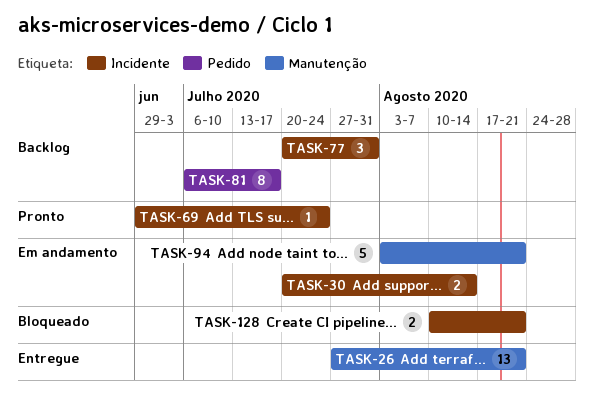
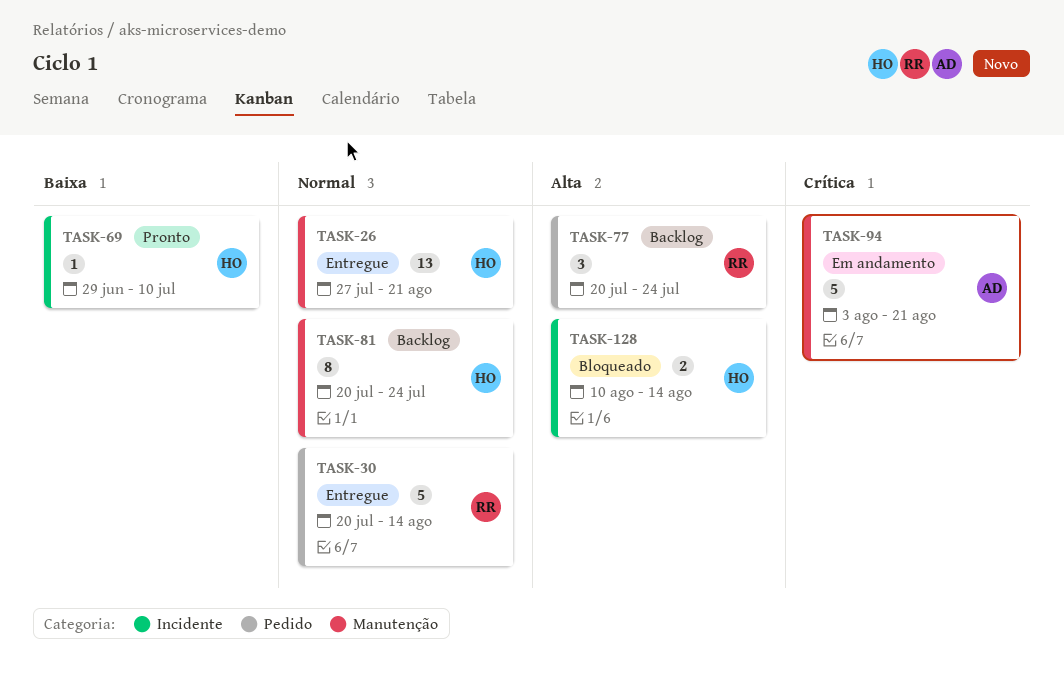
TASK-30, status: Em andamento -> Entregue
TASK-30, label: Incidente -> Pedido
TASK-30, estimate: 2 -> 5
TASK-69, due: Jul 24 -> Jul 10
TASK-77, label: Incidente -> Pedido
TASK-77, due: Jul 31 -> Jul 24
TASK-81, label: Pedido -> Manutenção
TASK-81, start: Jul 6 -> Jul 20
TASK-81, due: Jul 17 -> Jul 24
TASK-128, due: Aug 21 -> Aug 14

